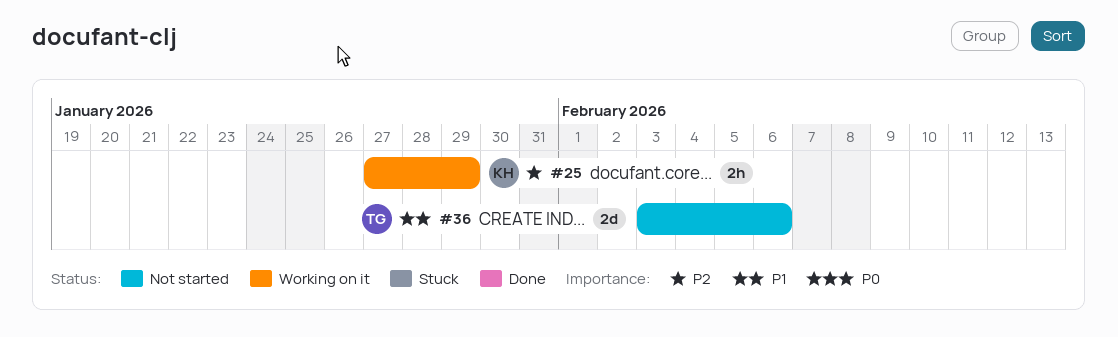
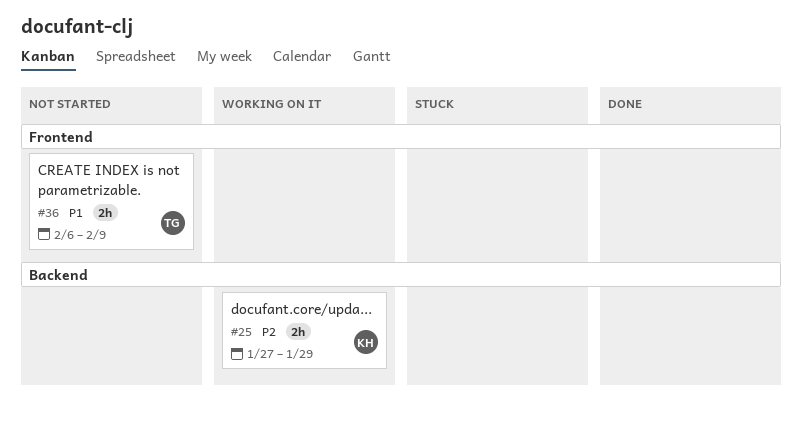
#36, estimate: 2d -> 2h
#36, start: Feb 3 -> Feb 6
#36, due: Feb 6 -> Feb 9

